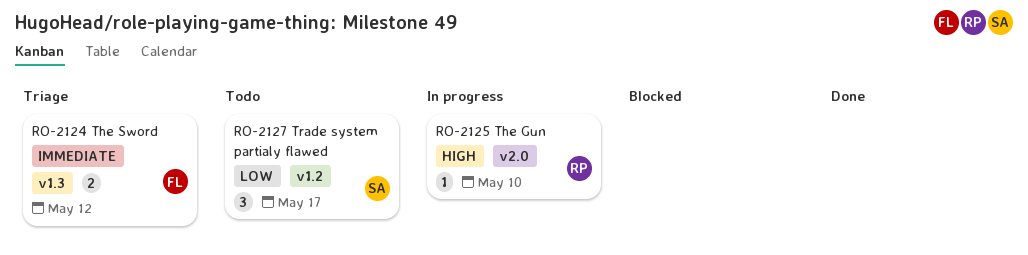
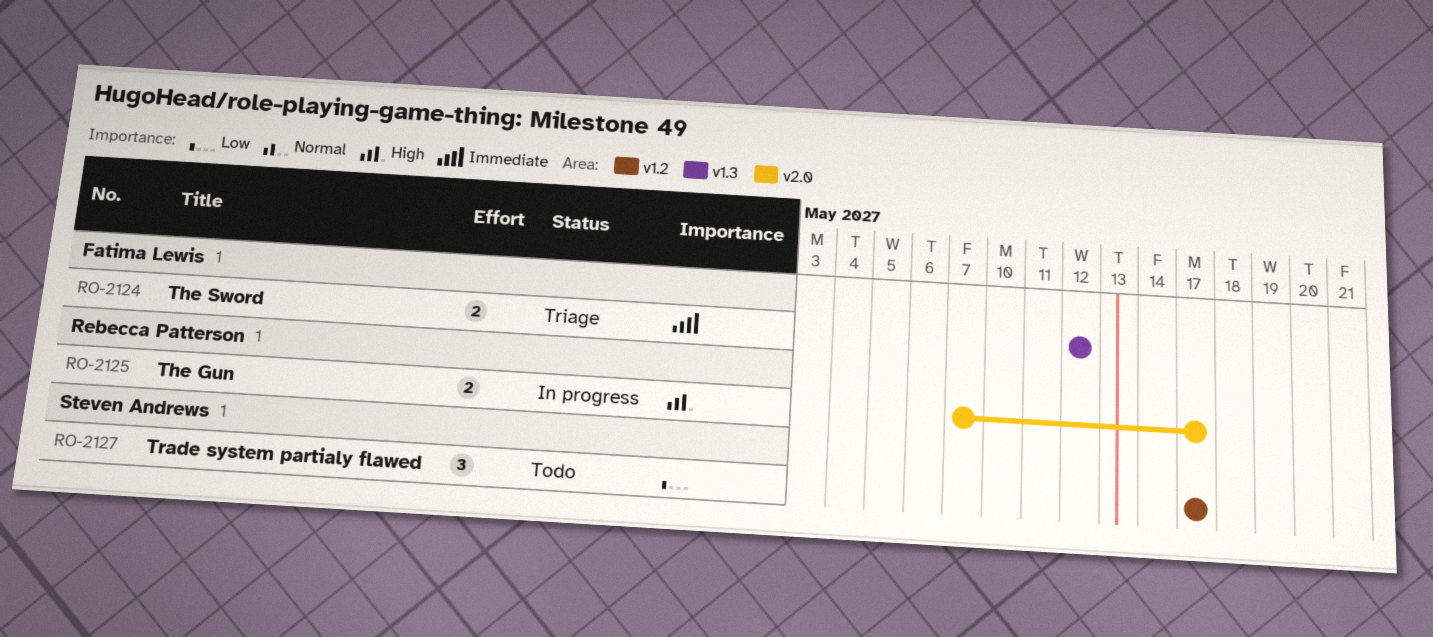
RO-2125, estimate: 1 -> 2
RO-2125, due: May 10 -> May 17

